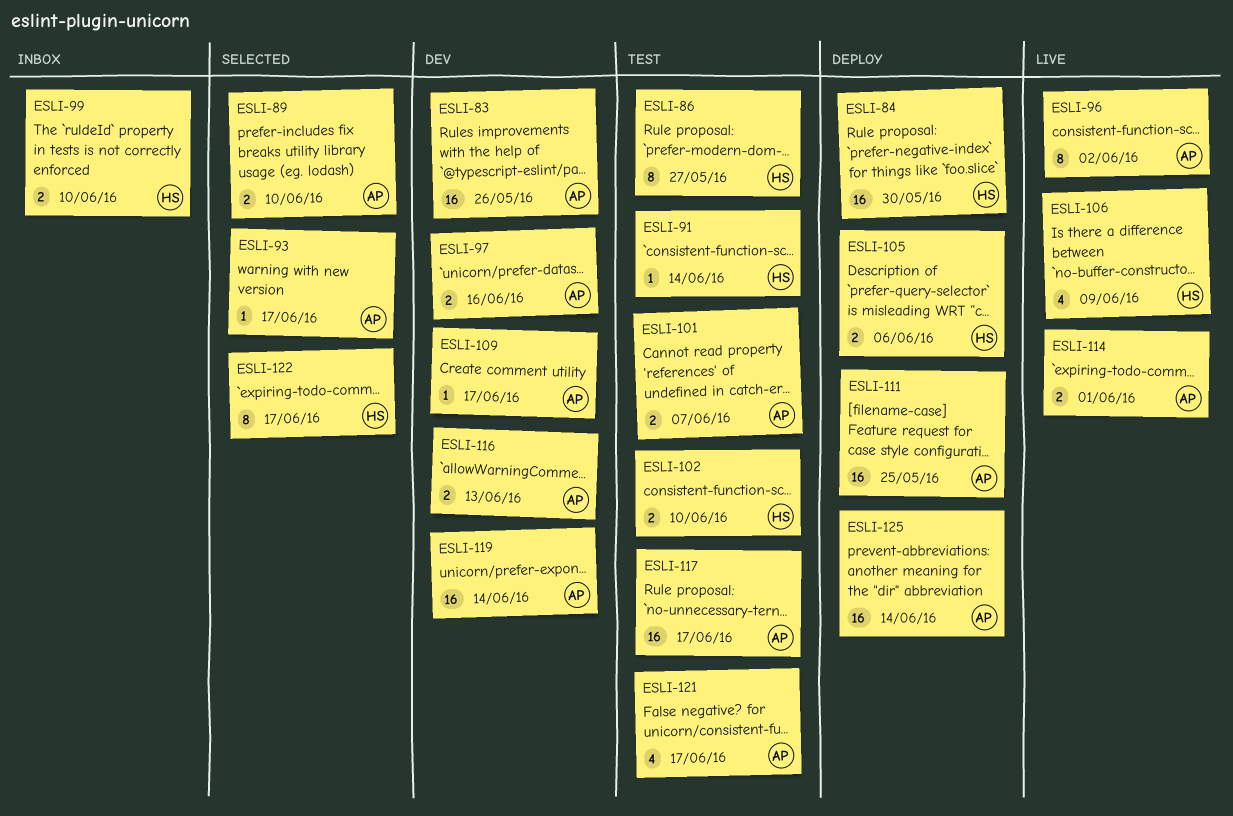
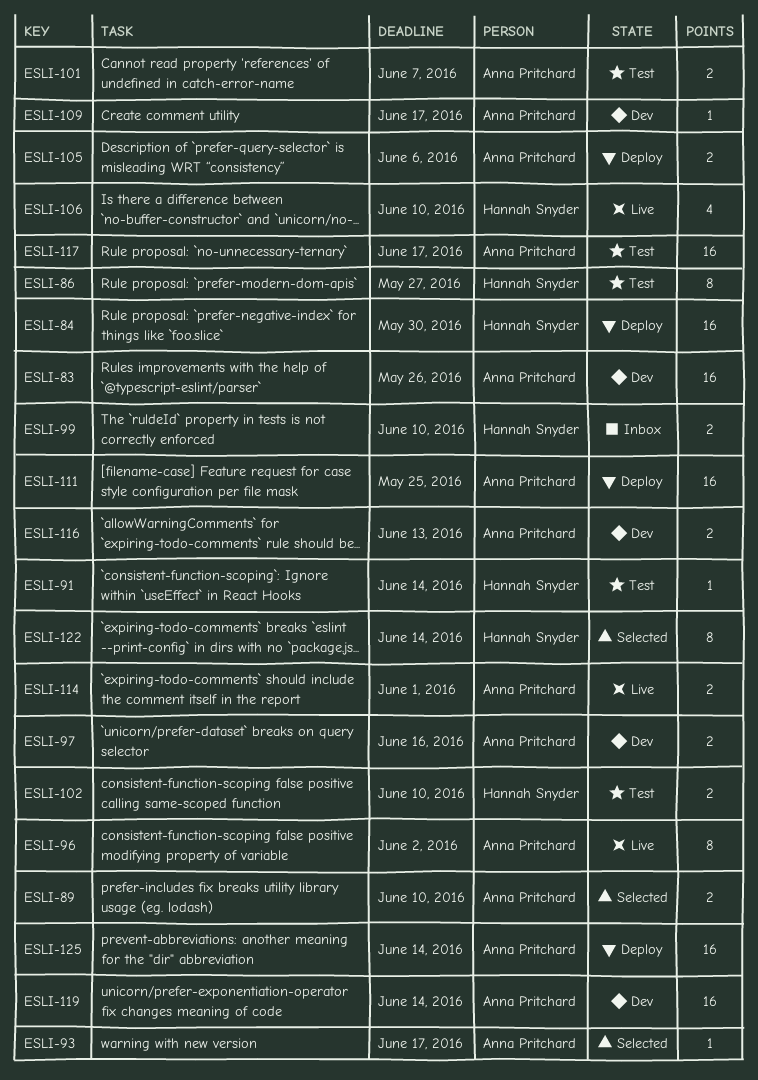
ESLI-105, owner: Hannah Snyder -> Anna Pritchard
ESLI-106, due: Jun 9 -> Jun 10
ESLI-121: present -> none
ESLI-122, due: Jun 17 -> Jun 14

